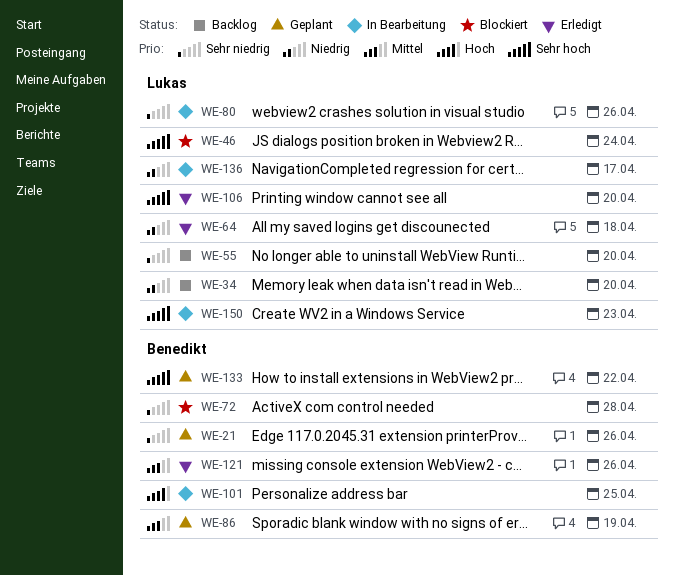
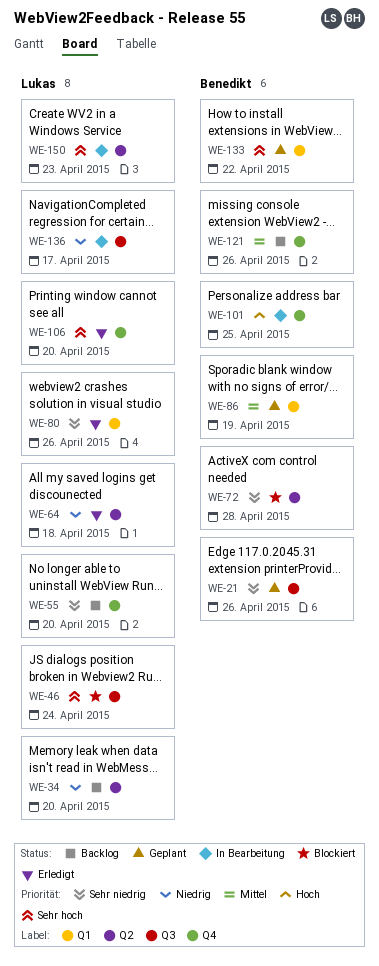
WE-80, status: In Bearbeitung -> Erledigt
WE-121, status: Erledigt -> Backlog

